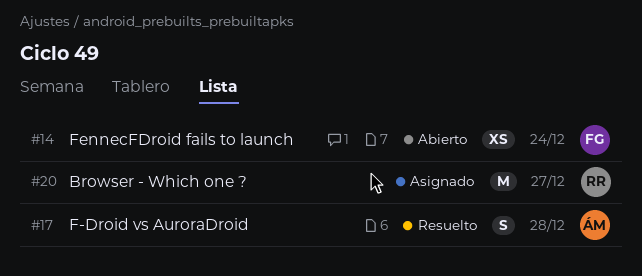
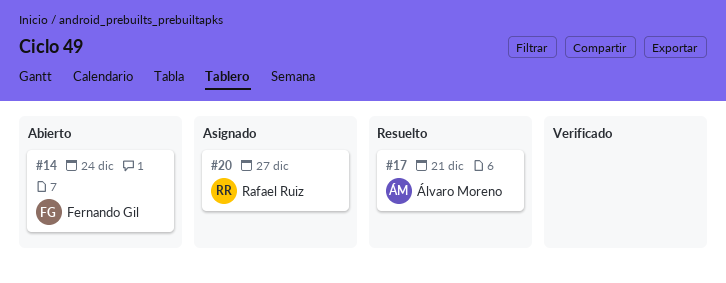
#17, due: Dec 28 -> Dec 21

